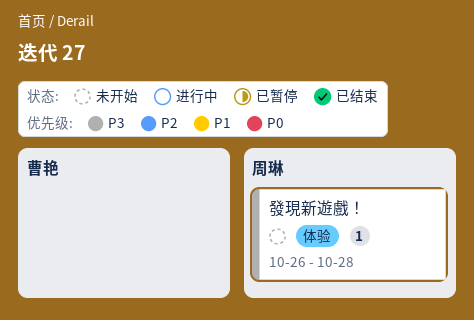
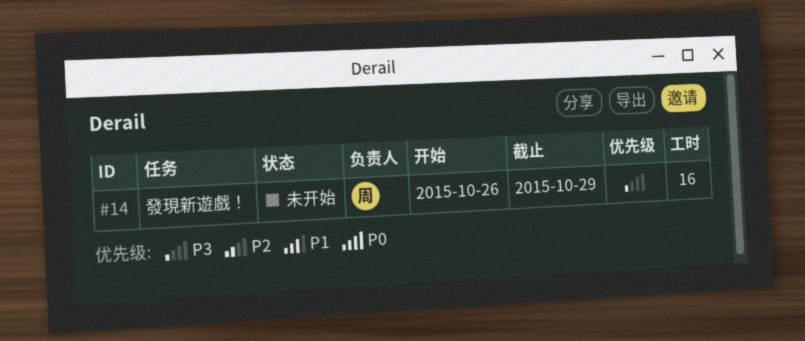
發現新遊戲！, estimate: 1 -> 16
發現新遊戲！, due: Oct 28 -> Oct 29

